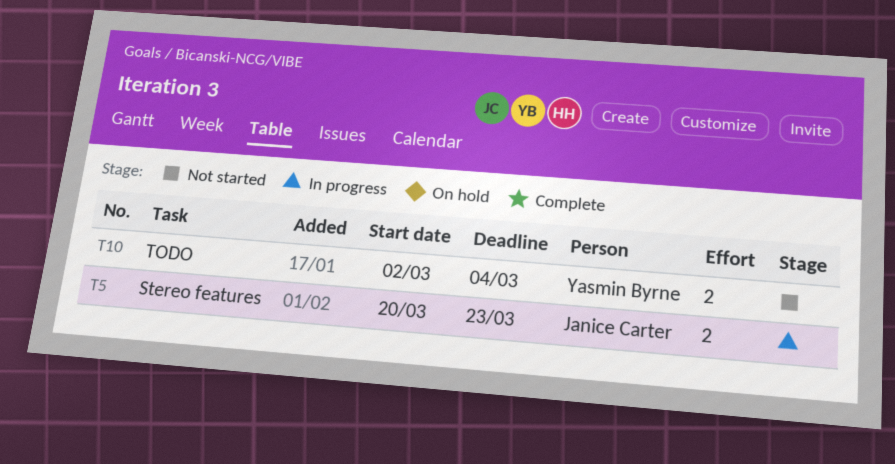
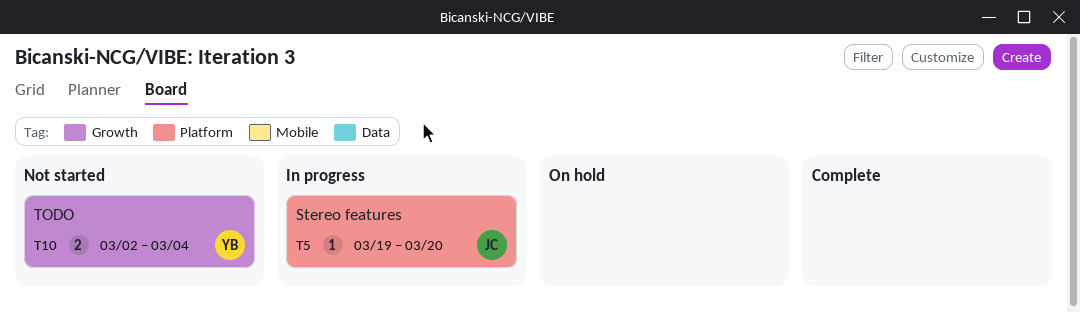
T5, estimate: 2 -> 1
T5, start: Mar 20 -> Mar 19
T5, due: Mar 23 -> Mar 20

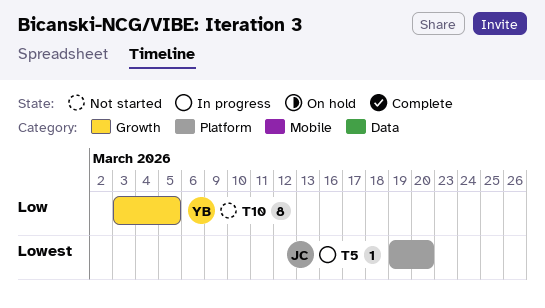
T10, estimate: 2 -> 8
T10, start: Mar 2 -> Mar 3
T10, due: Mar 4 -> Mar 5

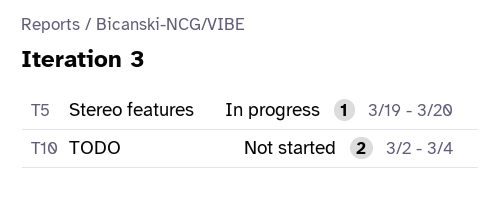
T10, estimate: 8 -> 2
T10, start: Mar 3 -> Mar 2
T10, due: Mar 5 -> Mar 4

